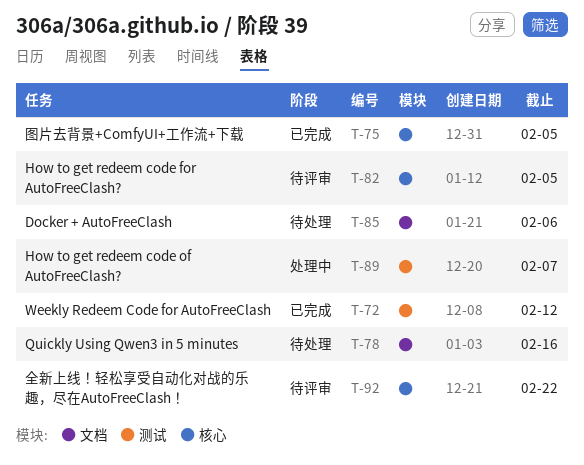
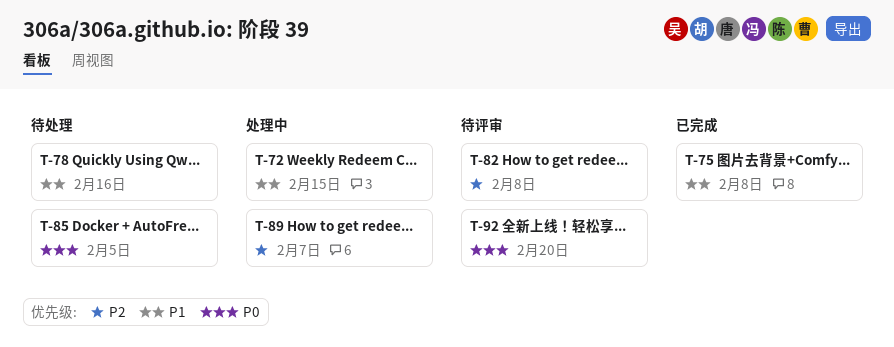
T-72, status: 已完成 -> 处理中
T-72, due: Feb 12 -> Feb 15
T-75, due: Feb 5 -> Feb 8
T-82, due: Feb 5 -> Feb 8
T-85, due: Feb 6 -> Feb 5
T-92, due: Feb 22 -> Feb 20

